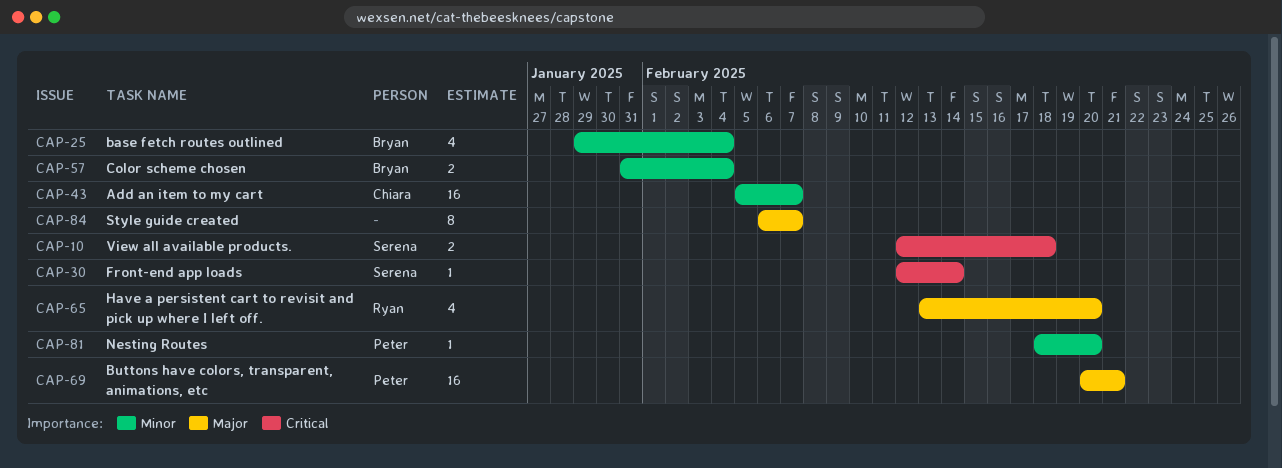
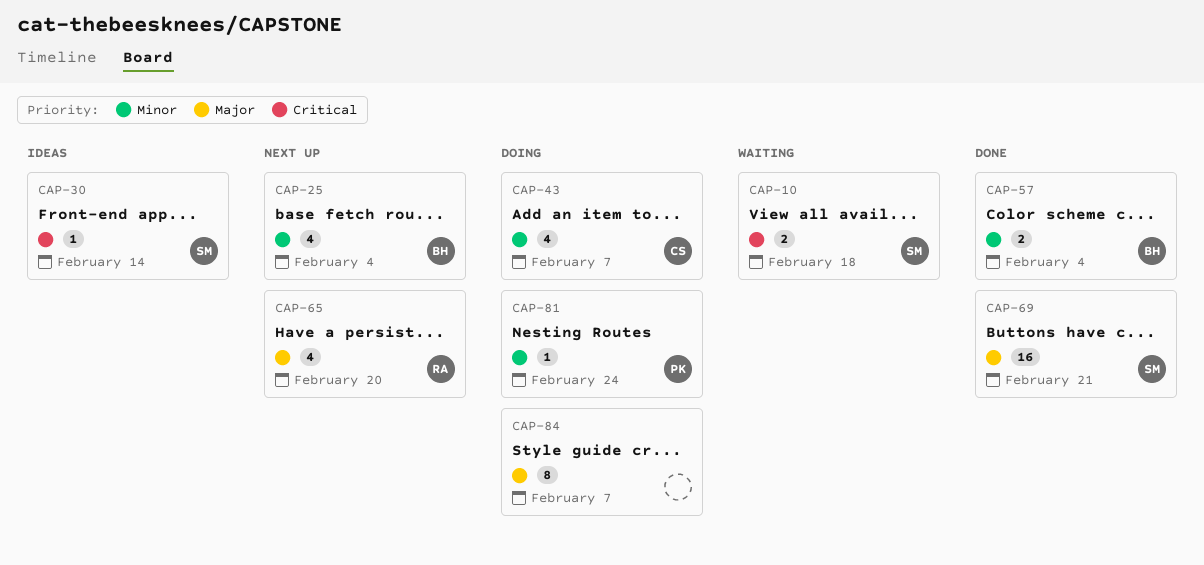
CAP-43, estimate: 16 -> 4
CAP-69, owner: Peter -> Serena
CAP-81, due: Feb 20 -> Feb 24

